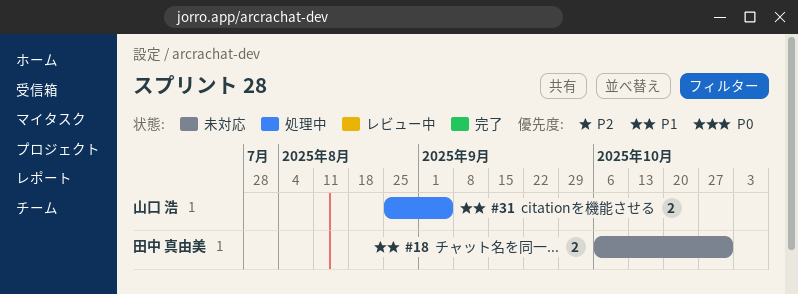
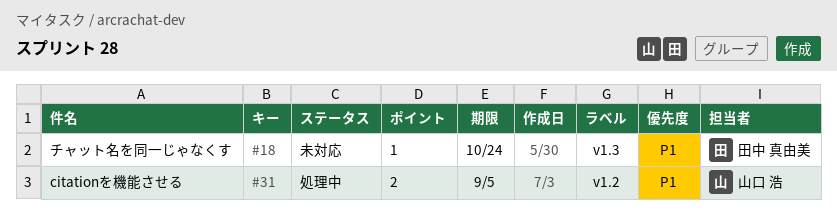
#18, estimate: 2 -> 1
#18, due: Oct 31 -> Oct 24

